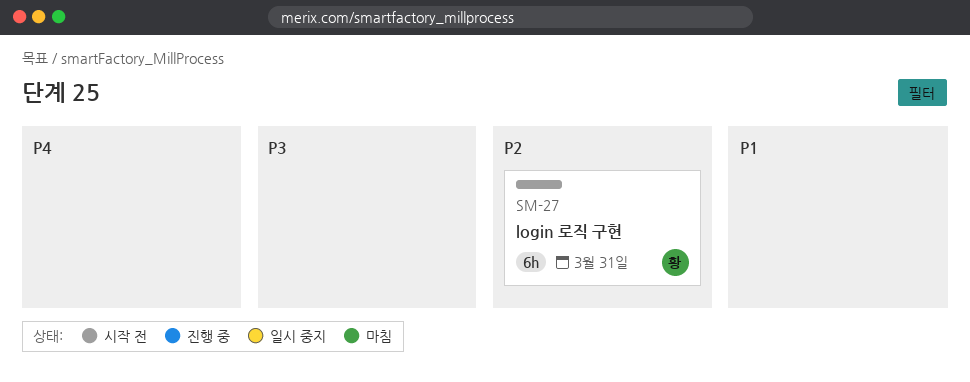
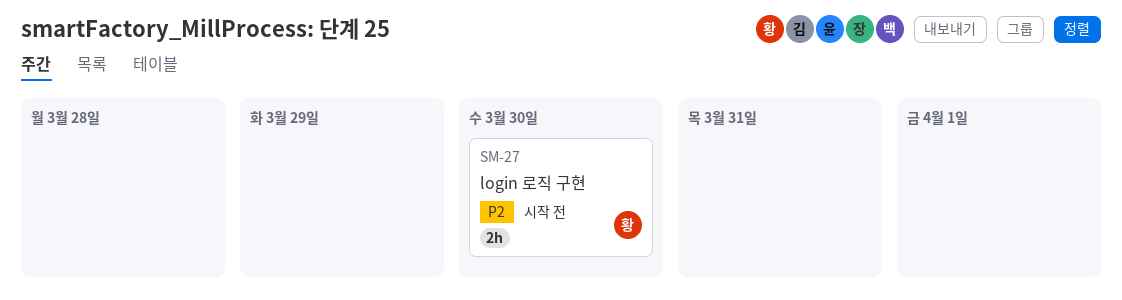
SM-27, estimate: 6h -> 2h
SM-27, due: Mar 31 -> Mar 30

